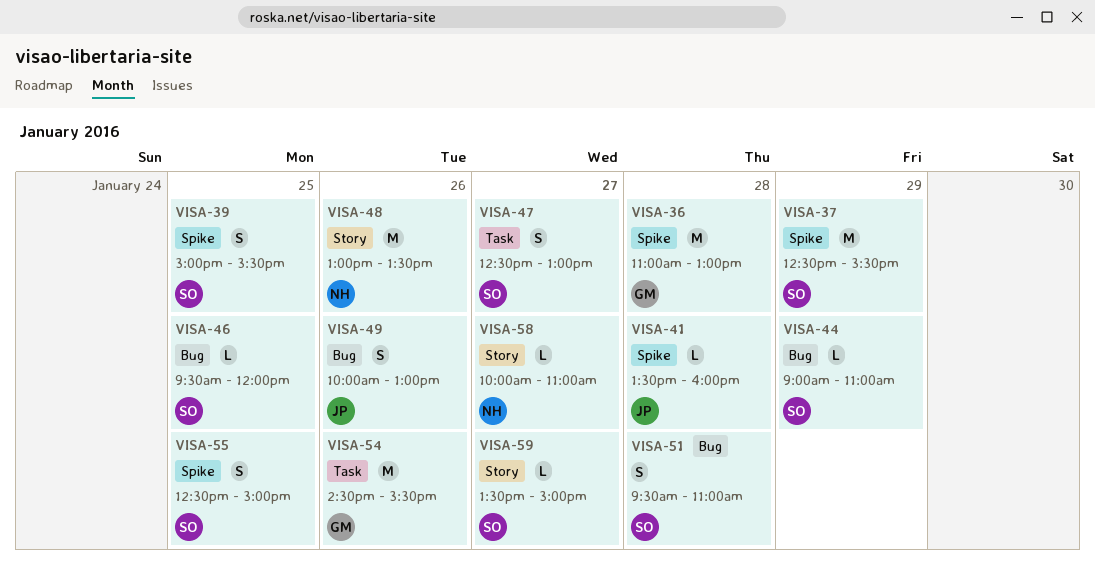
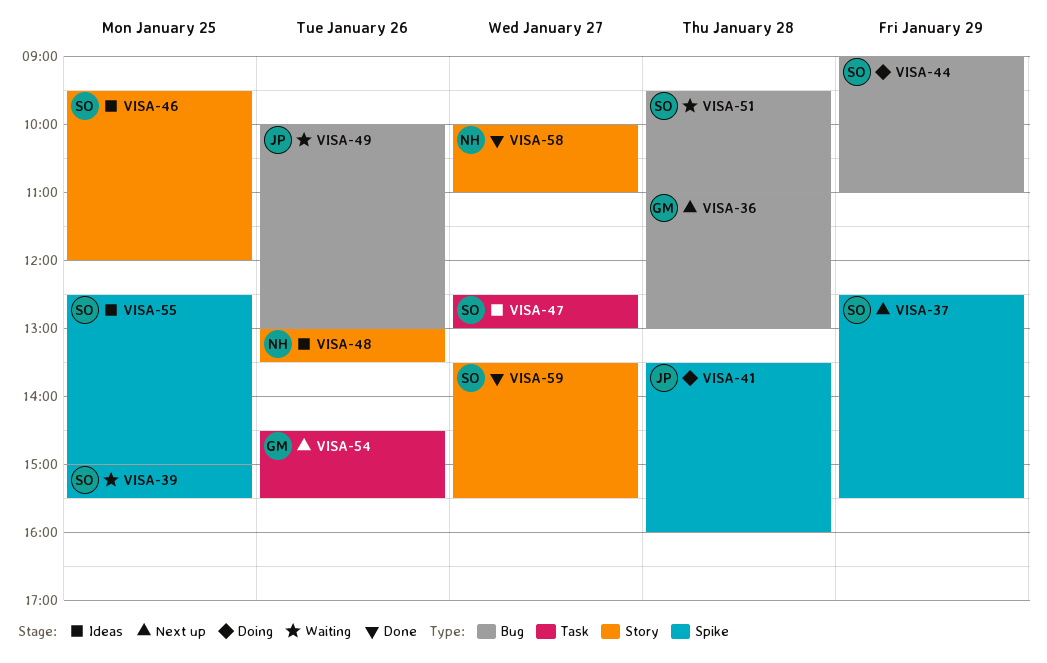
VISA-36, label: Spike -> Bug
VISA-46, label: Bug -> Story
VISA-59, ends: 15:00 -> 15:30

